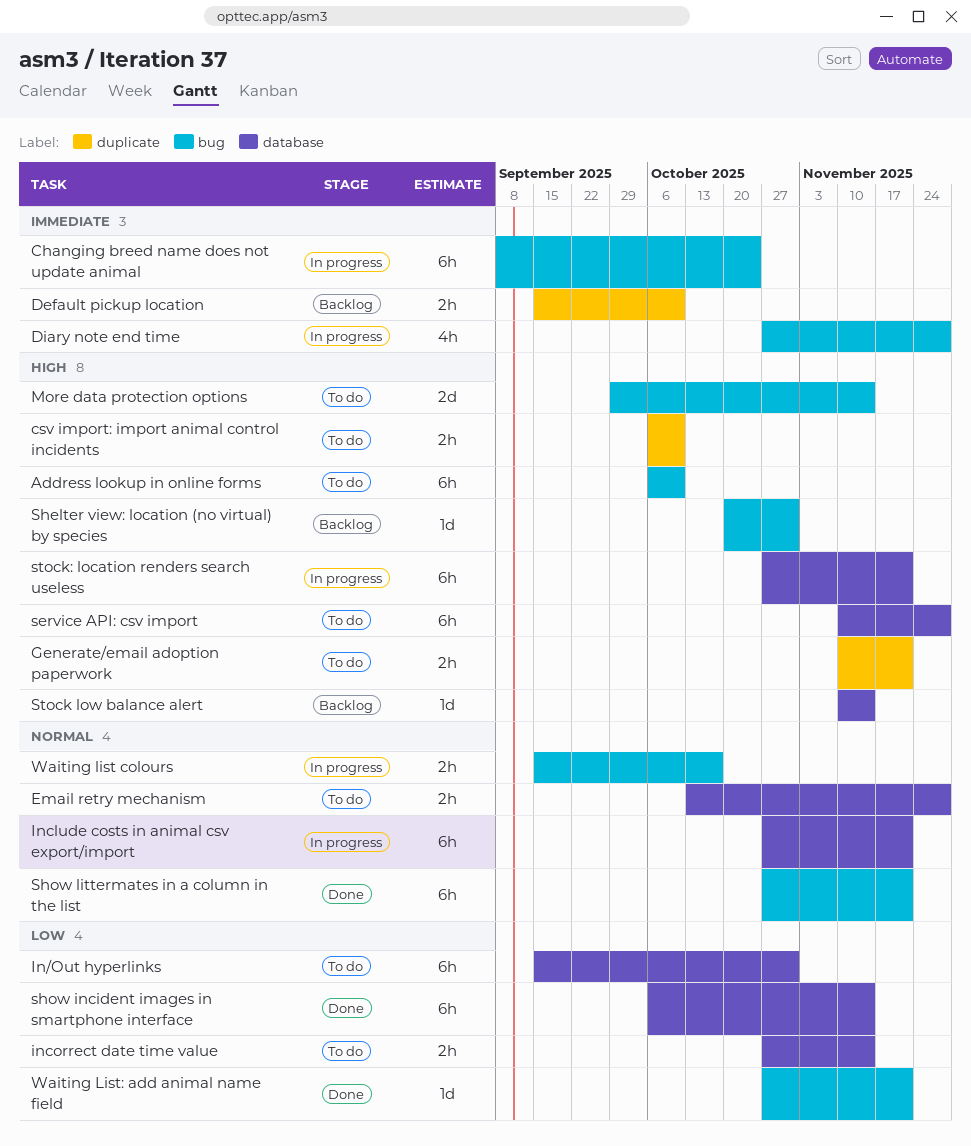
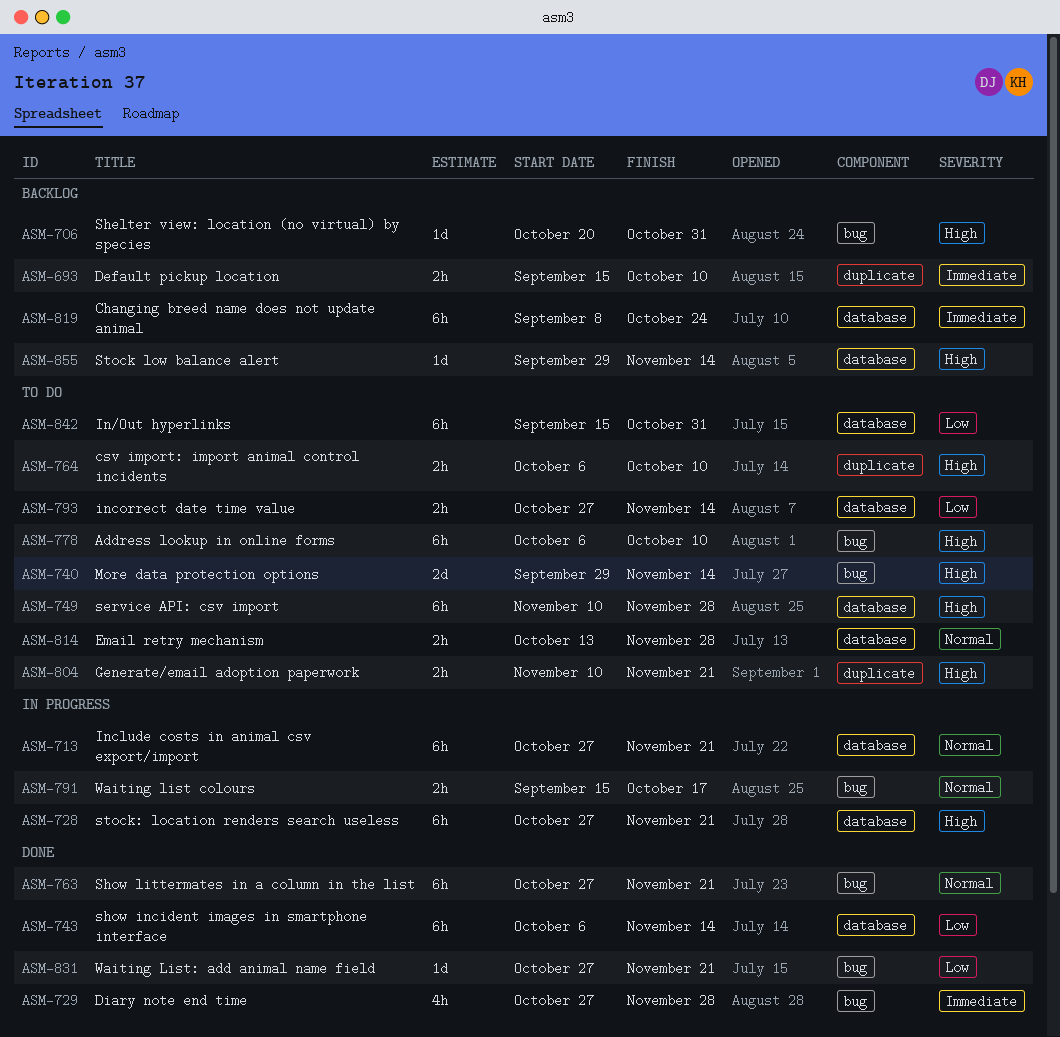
Changing breed name does not update animal, status: In progress -> Backlog
Changing breed name does not update animal, label: bug -> database
Diary note end time, status: In progress -> Done
Stock low balance alert, start: Nov 10 -> Sep 29

